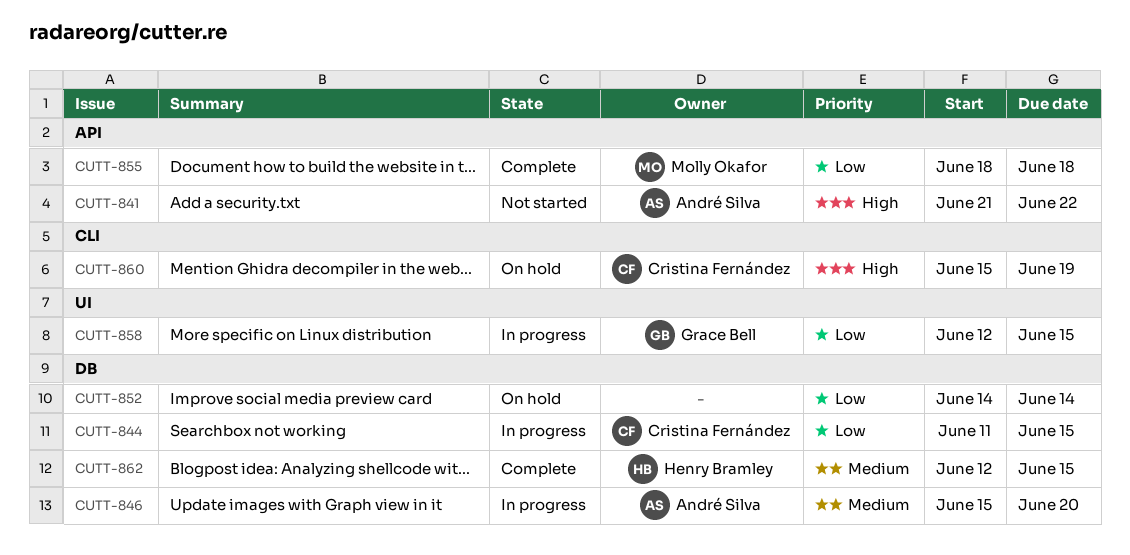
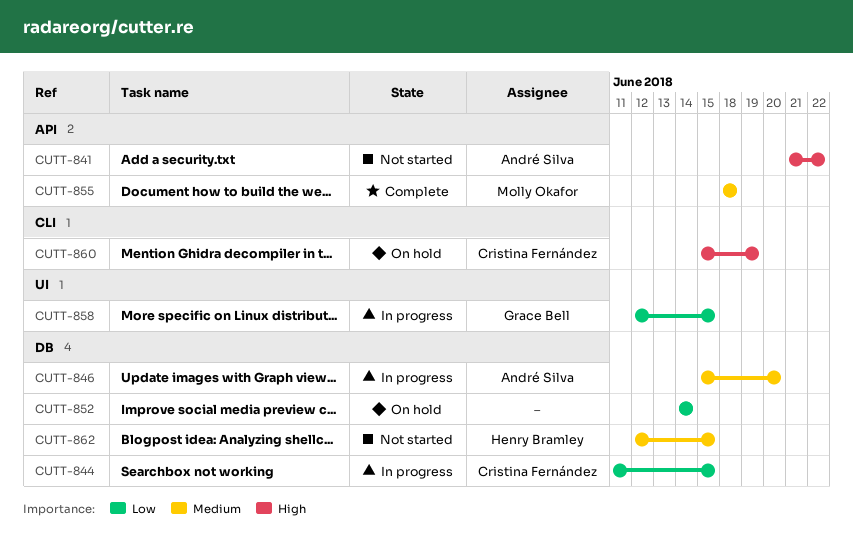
CUTT-855, priority: Low -> Medium
CUTT-862, status: Complete -> Not started

